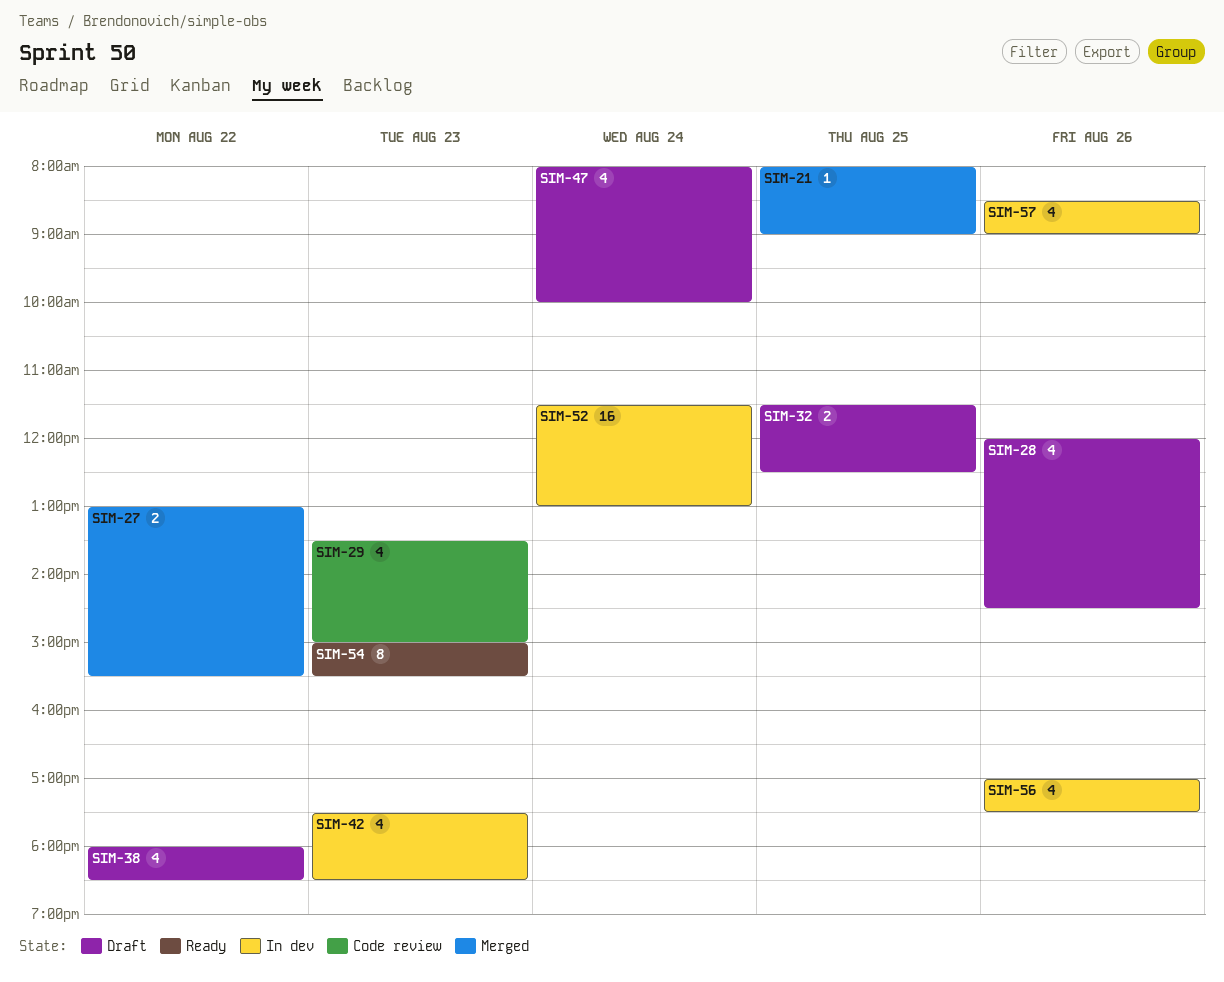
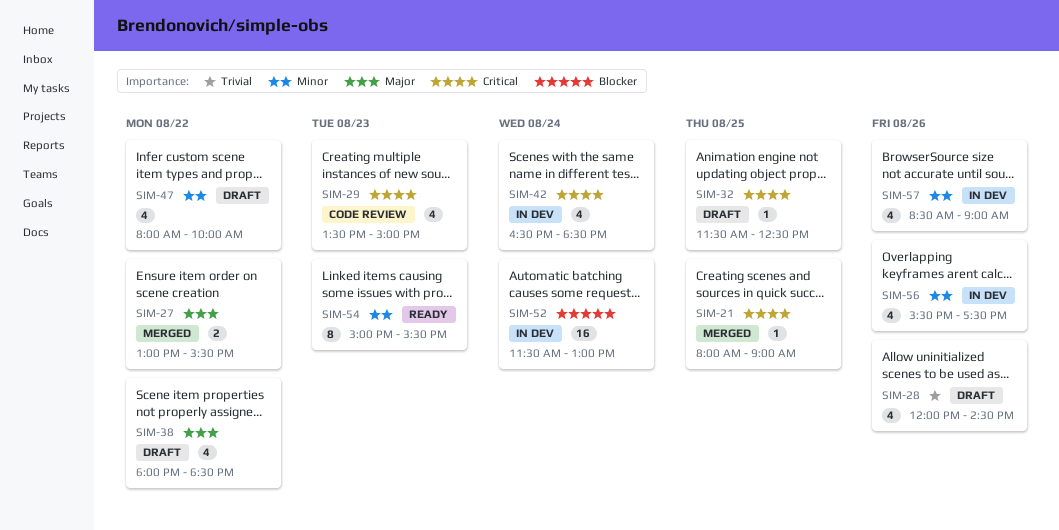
SIM-32, estimate: 2 -> 1
SIM-42, day: Aug 23 -> Aug 24
SIM-42, begins: 17:30 -> 16:30
SIM-47, day: Aug 24 -> Aug 22
SIM-56, begins: 17:00 -> 15:30

